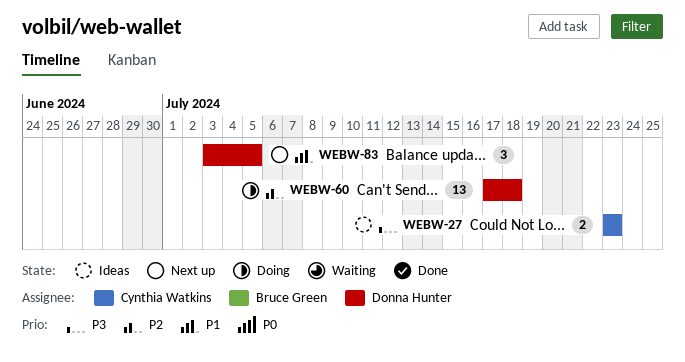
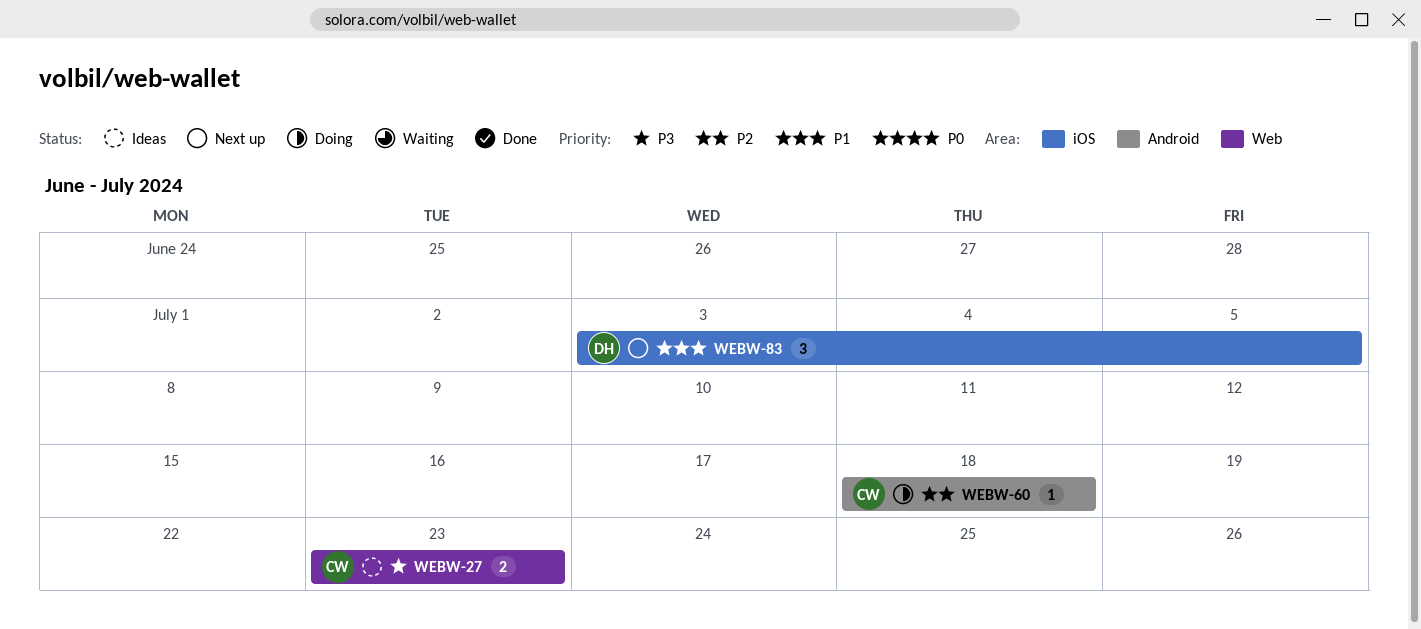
WEBW-60, owner: Donna Hunter -> Cynthia Watkins
WEBW-60, estimate: 13 -> 1
WEBW-60, start: Jul 17 -> Jul 18

